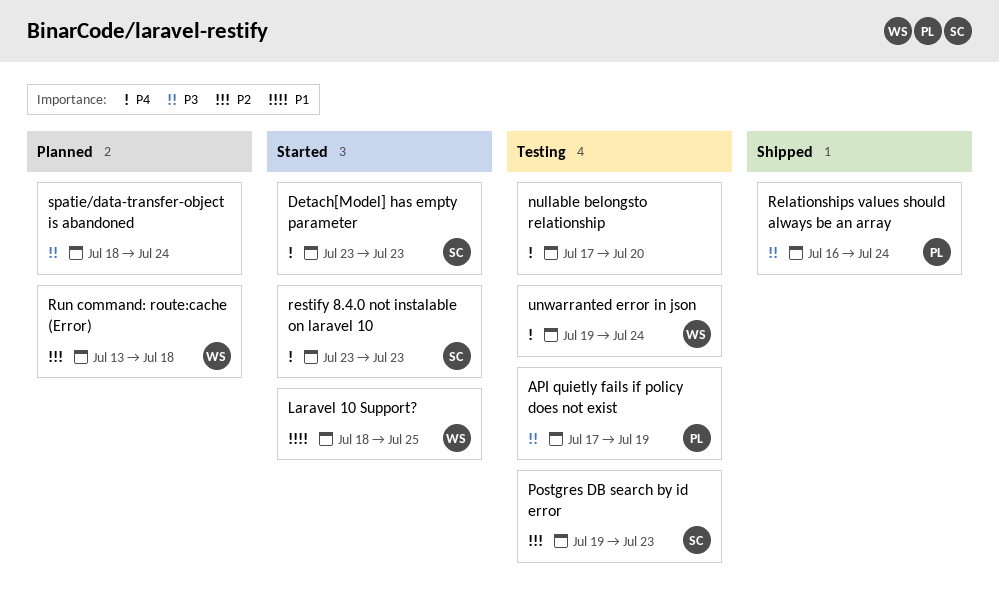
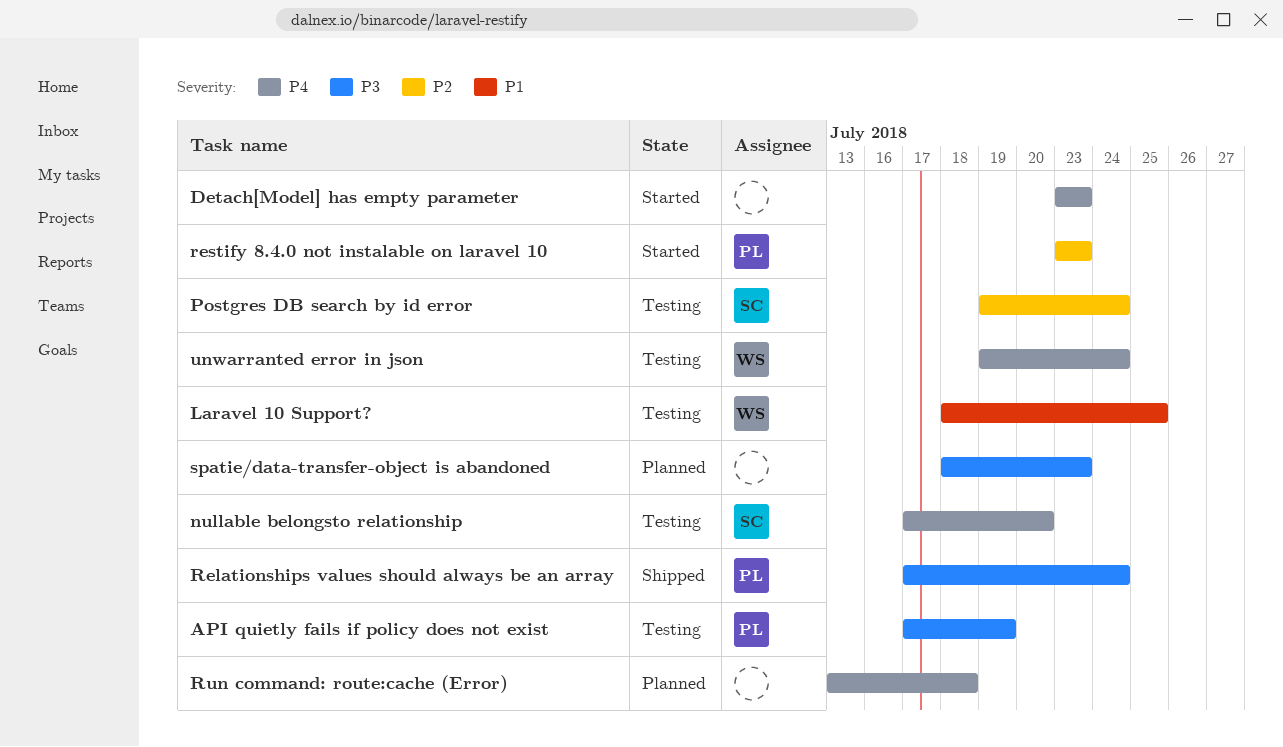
Detach[Model] has empty parameter, owner: SC -> none
Laravel 10 Support?, status: Started -> Testing
nullable belongsto relationship, owner: none -> SC
Postgres DB search by id error, due: Jul 23 -> Jul 24
Relationships values should always be an array, start: Jul 16 -> Jul 17
restify 8.4.0 not instalable on laravel 10, owner: SC -> PL
restify 8.4.0 not instalable on laravel 10, priority: P4 -> P2
Run command: route:cache (Error), owner: WS -> none
Run command: route:cache (Error), priority: P2 -> P4
spatie/data-transfer-object is abandoned, due: Jul 24 -> Jul 23

